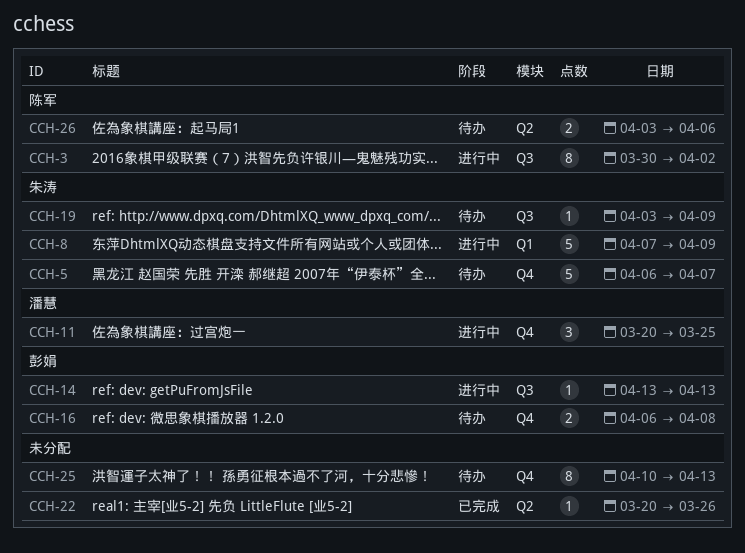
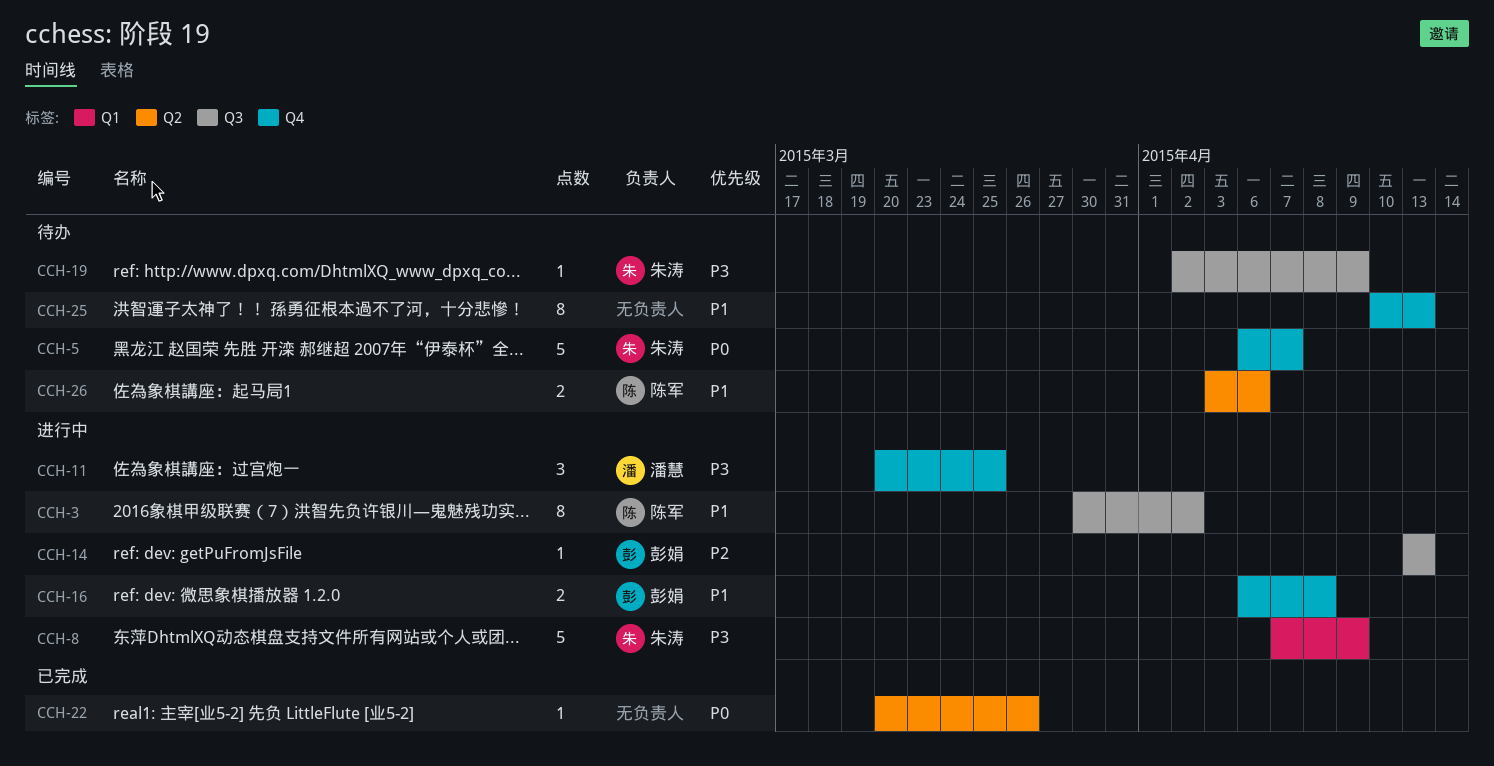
CCH-16, status: 待办 -> 进行中
CCH-19, start: Apr 3 -> Apr 2

